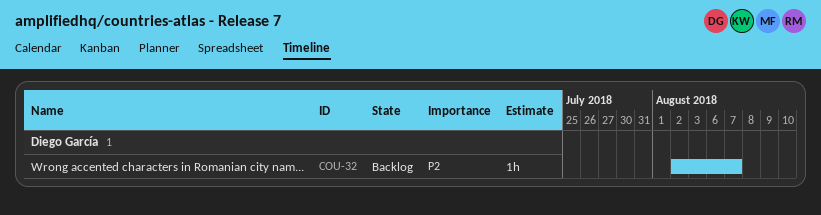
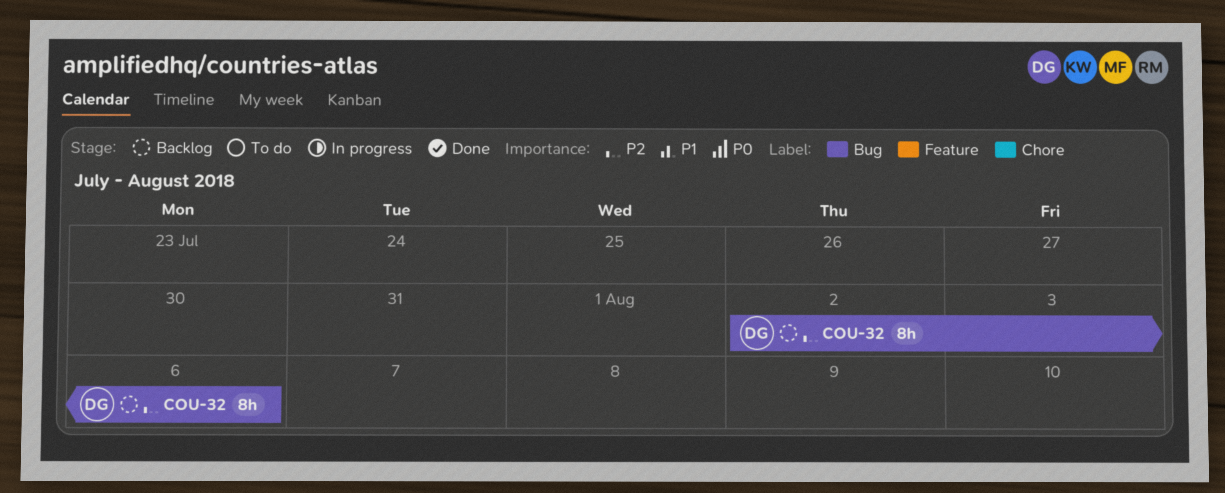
COU-32, estimate: 1h -> 8h
COU-32, due: Aug 7 -> Aug 6

